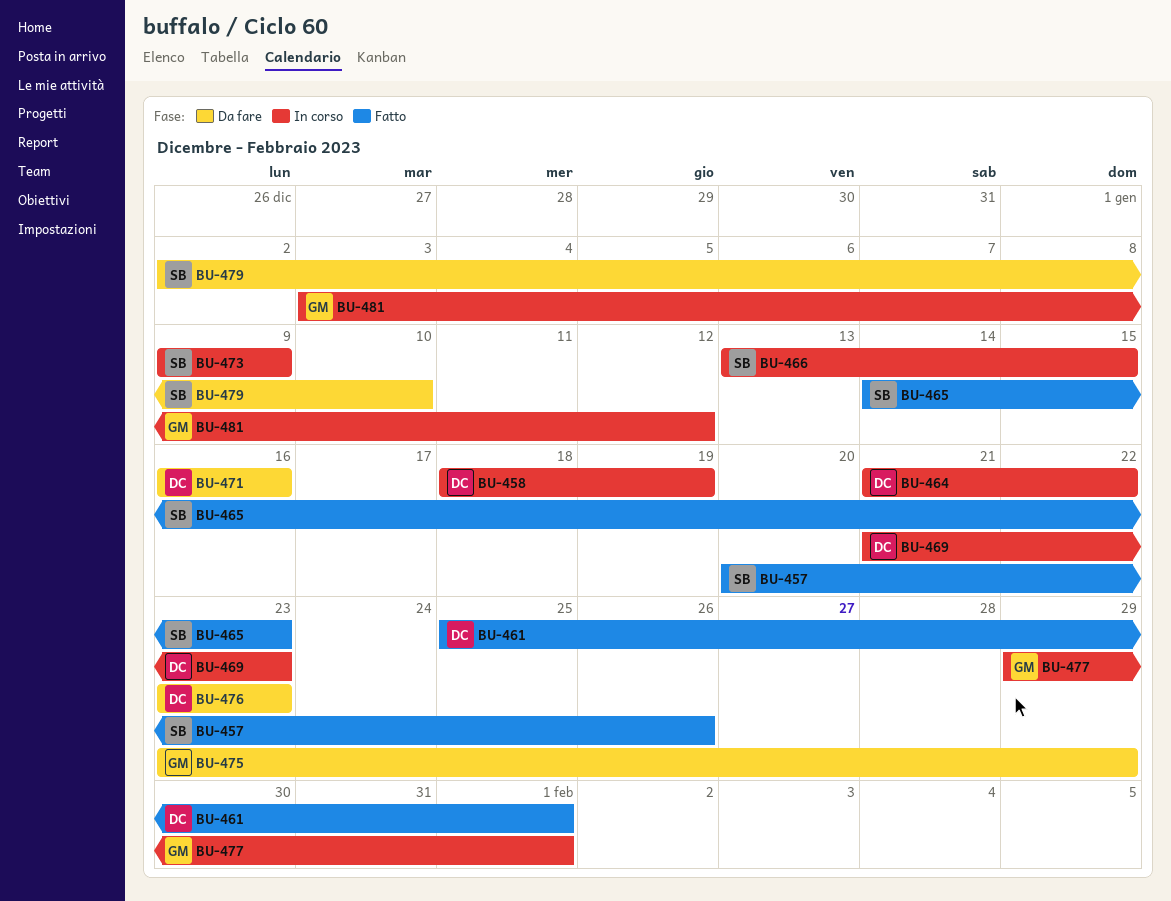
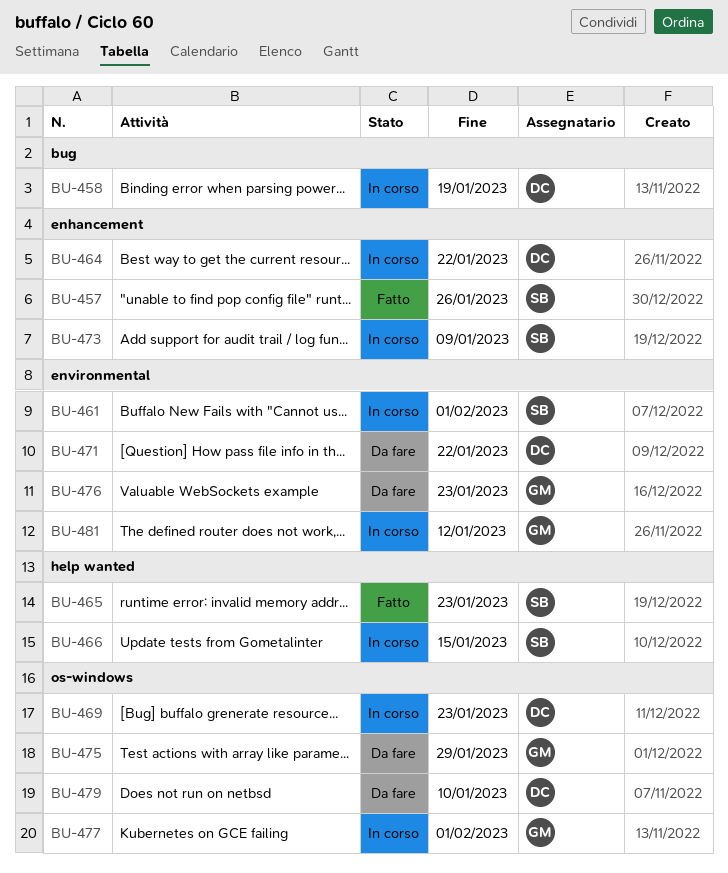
BU-461, status: Fatto -> In corso
BU-461, owner: DC -> SB
BU-471, due: Jan 16 -> Jan 22
BU-476, owner: DC -> GM
BU-479, owner: SB -> DC

